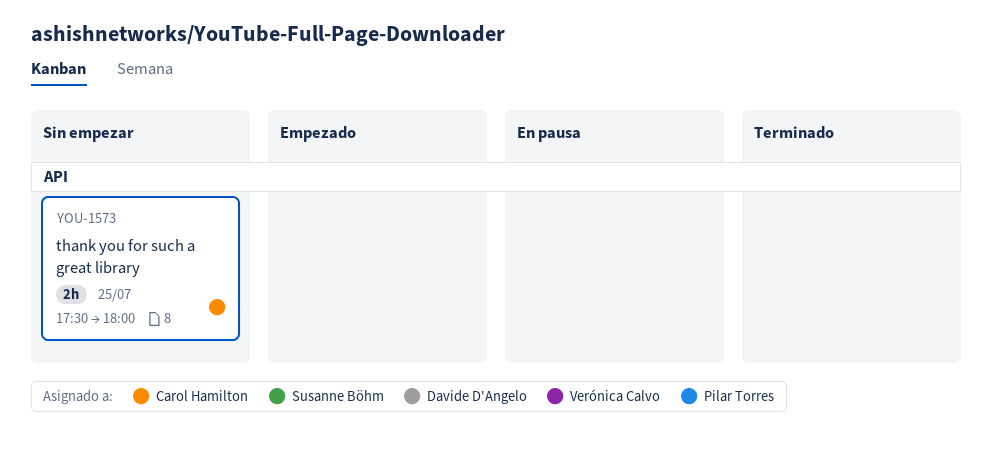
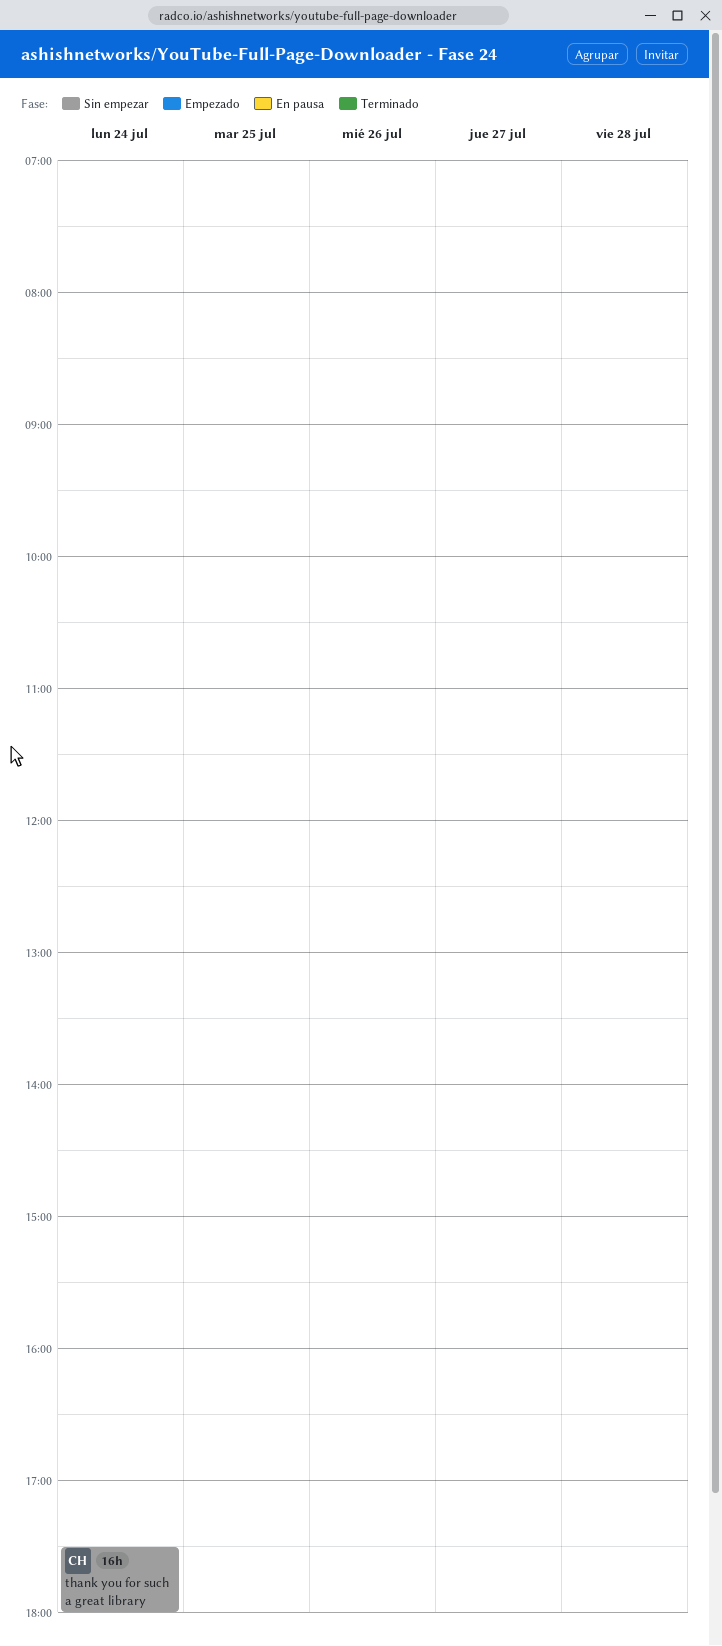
thank you for such a great library, estimate: 2h -> 16h
thank you for such a great library, day: Jul 25 -> Jul 24

